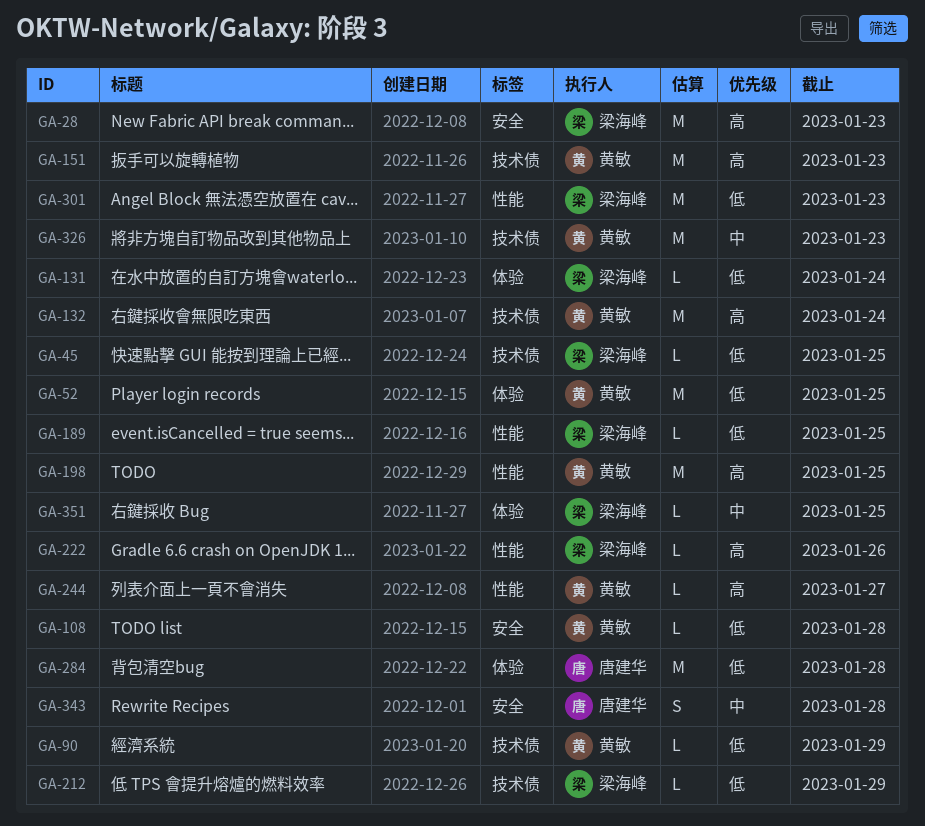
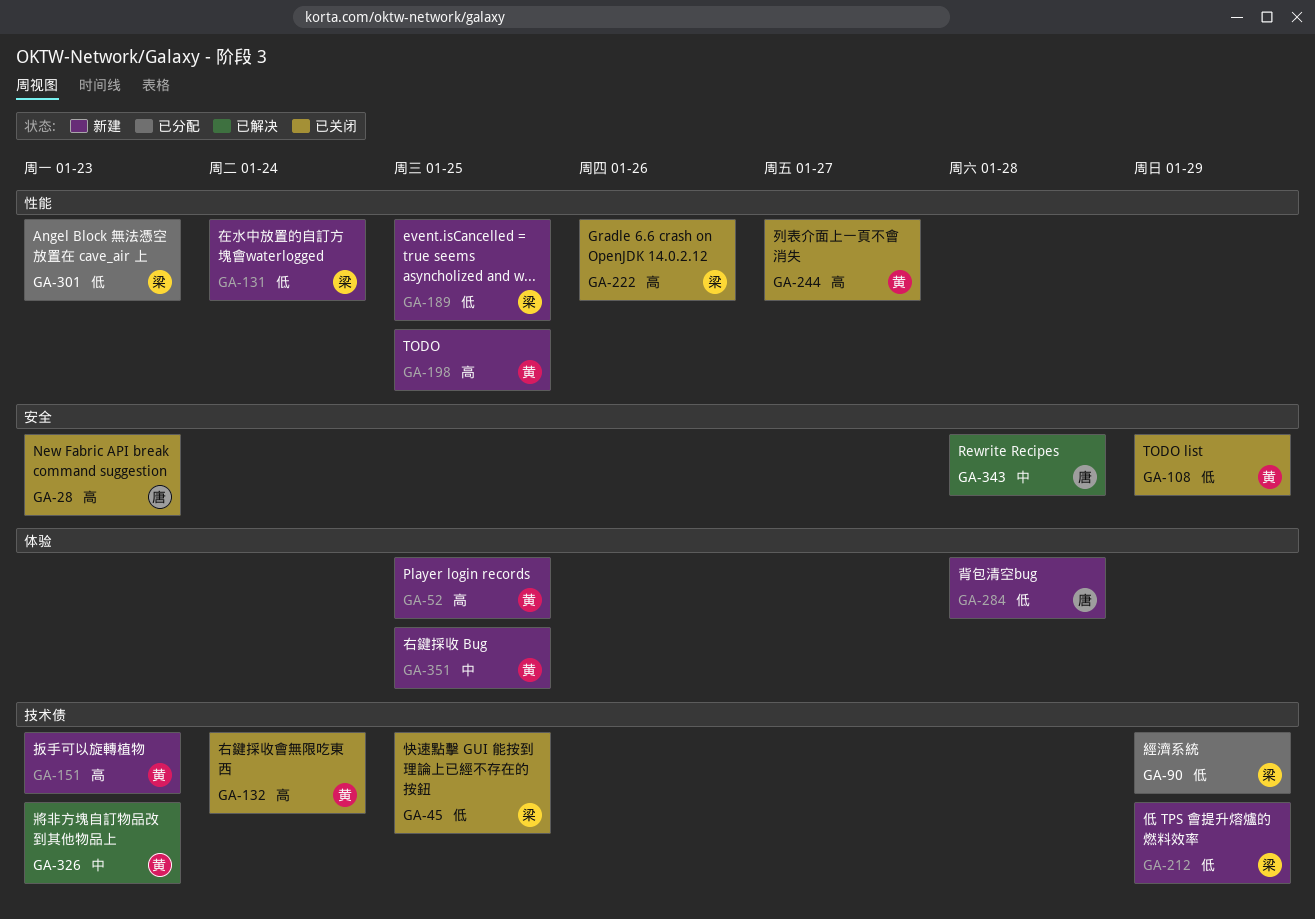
GA-28, owner: 梁海峰 -> 唐建华
GA-52, priority: 低 -> 高
GA-90, owner: 黄敏 -> 梁海峰
GA-108, due: Jan 28 -> Jan 29
GA-131, label: 体验 -> 性能
GA-351, owner: 梁海峰 -> 黄敏

